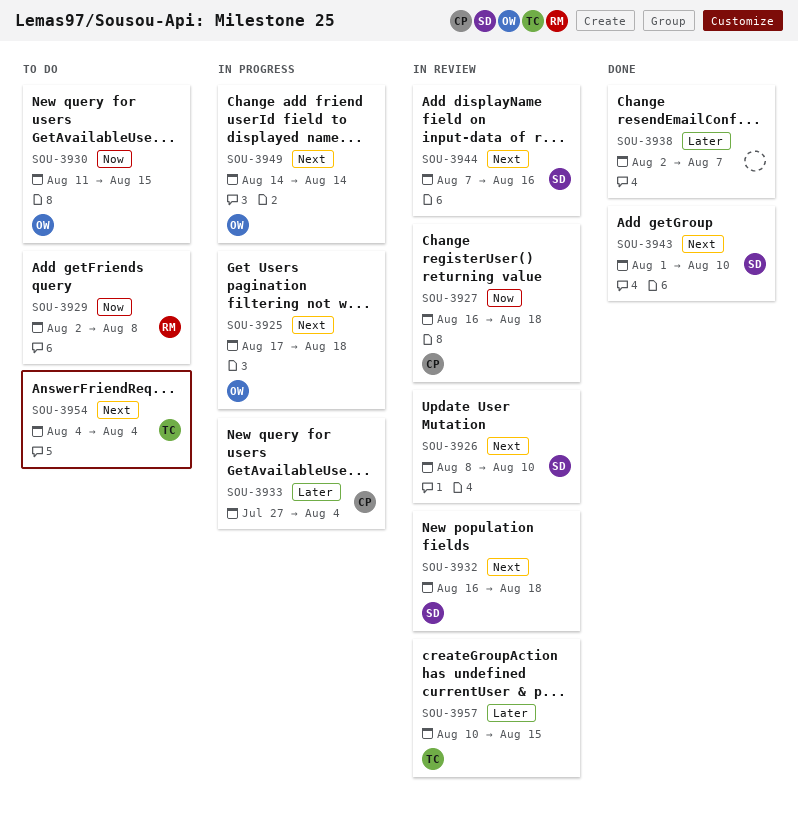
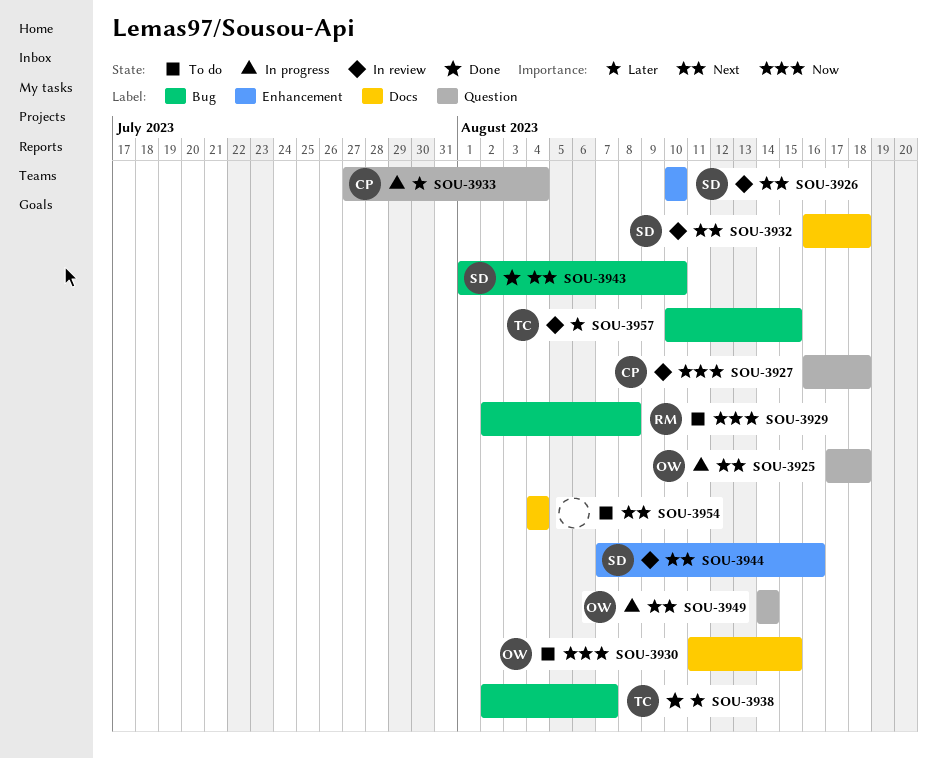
SOU-3926, start: Aug 8 -> Aug 10
SOU-3938, owner: none -> TC
SOU-3954, owner: TC -> none

